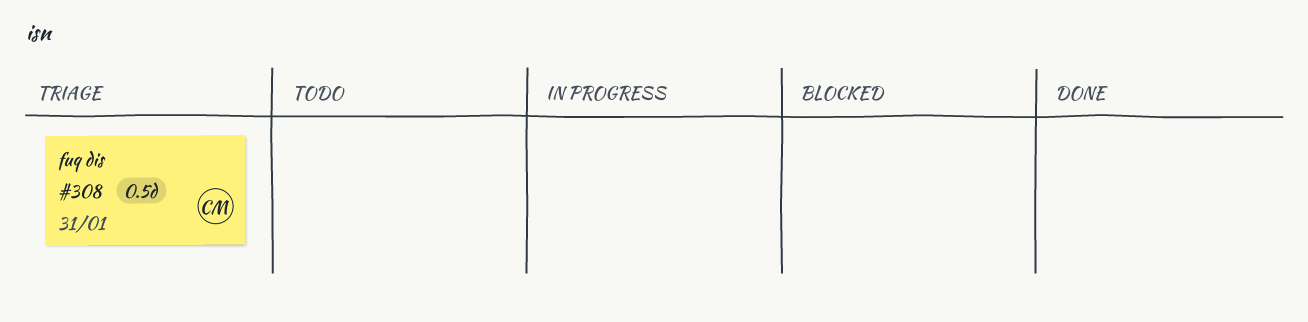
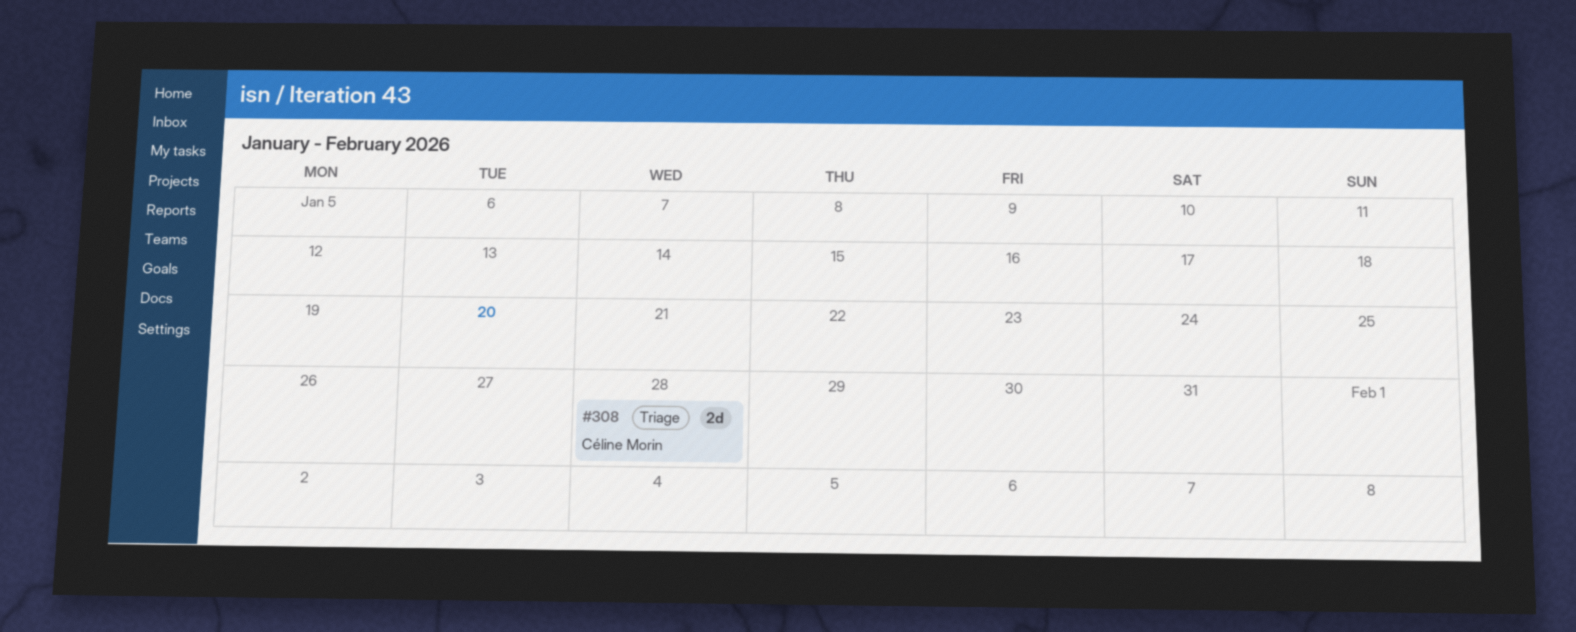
#308, estimate: 0.5d -> 2d
#308, due: Jan 31 -> Jan 28

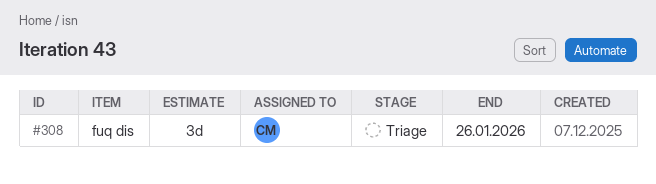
#308, estimate: 2d -> 3d
#308, due: Jan 28 -> Jan 26

